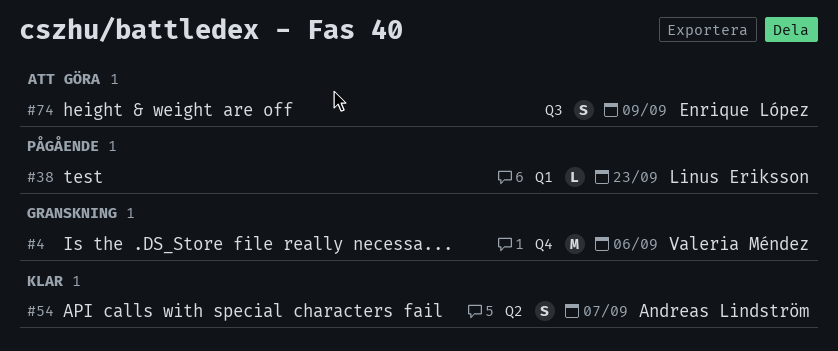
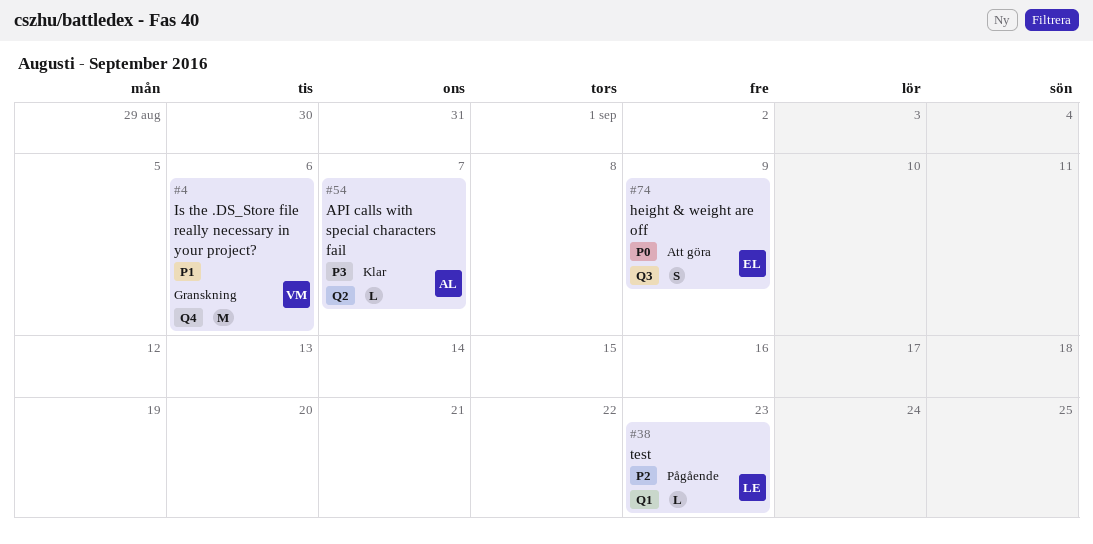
#54, estimate: S -> L

